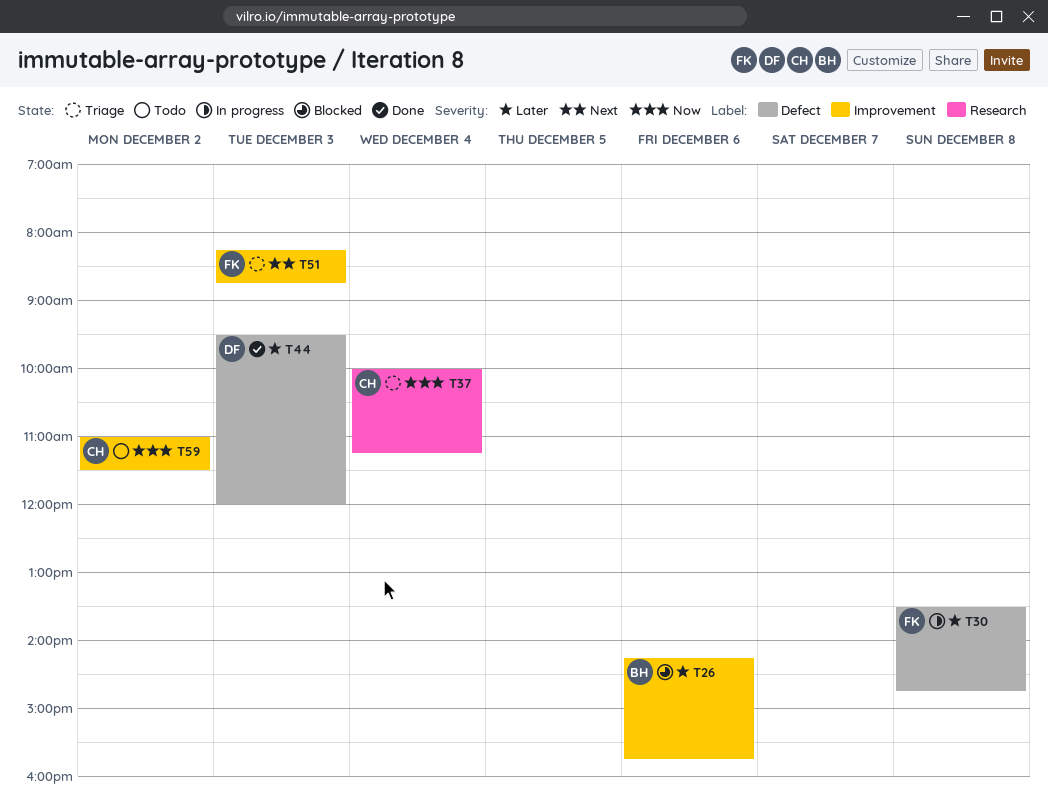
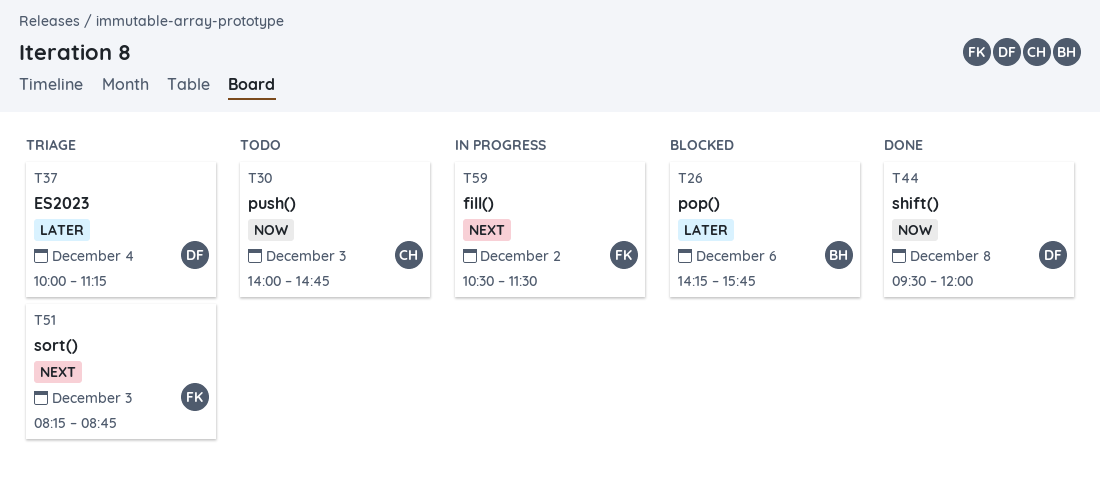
T30, status: In progress -> Todo
T30, owner: FK -> CH
T30, priority: Later -> Now
T30, day: Dec 8 -> Dec 3
T30, begins: 13:30 -> 14:00
T37, owner: CH -> DF
T37, priority: Now -> Later
T44, priority: Later -> Now
T44, day: Dec 3 -> Dec 8
T59, status: Todo -> In progress
T59, owner: CH -> FK
T59, priority: Now -> Next
T59, begins: 11:00 -> 10:30

